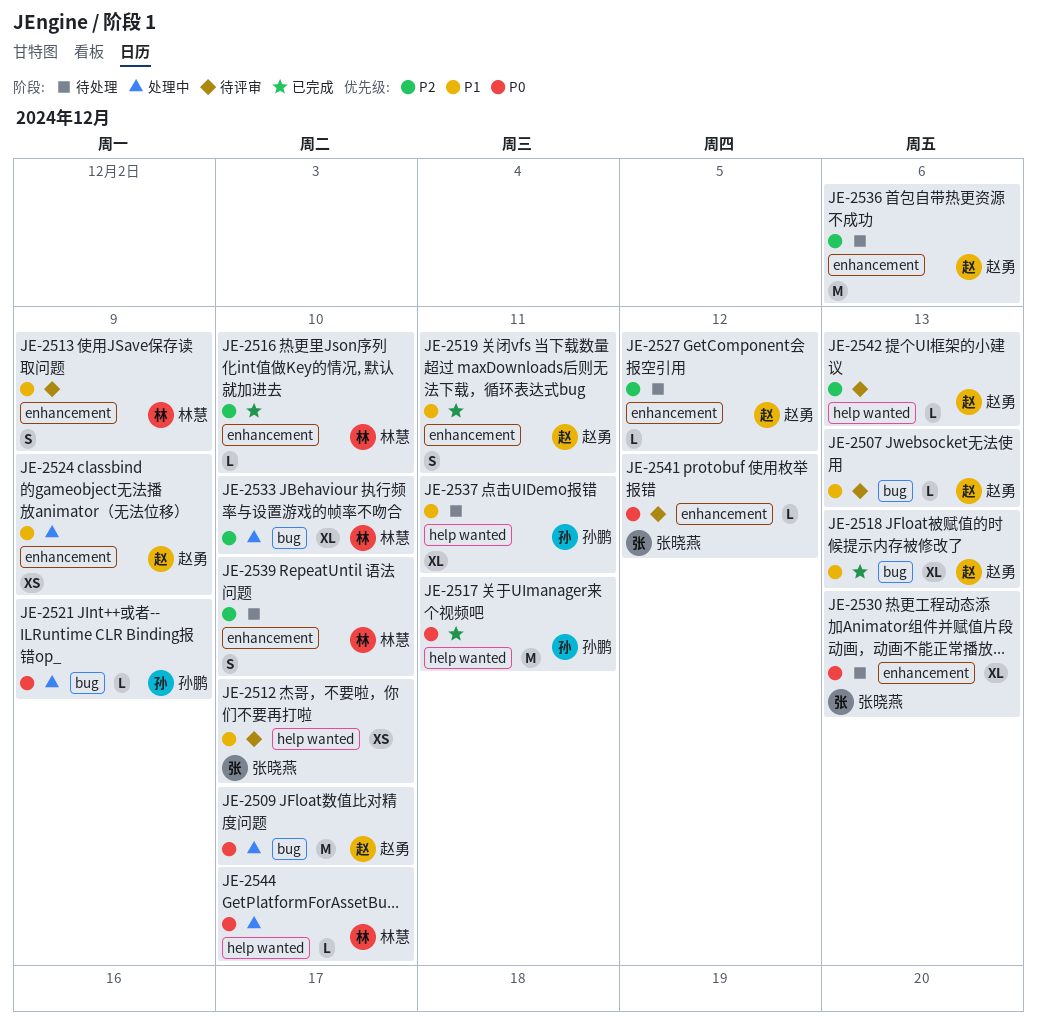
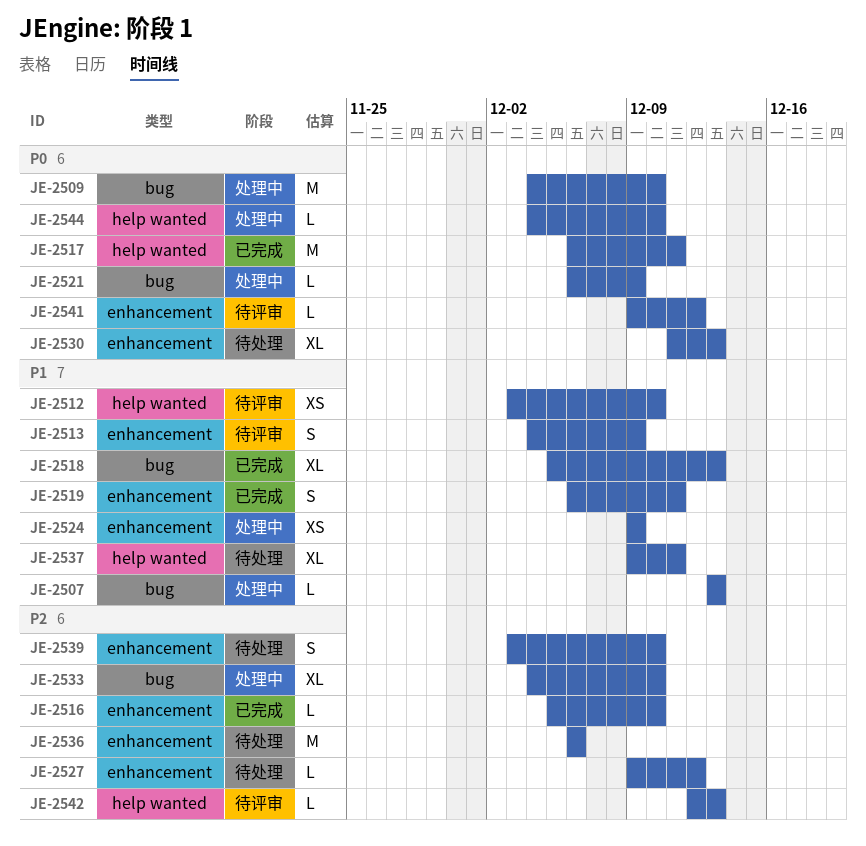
JE-2507, status: 待评审 -> 处理中

